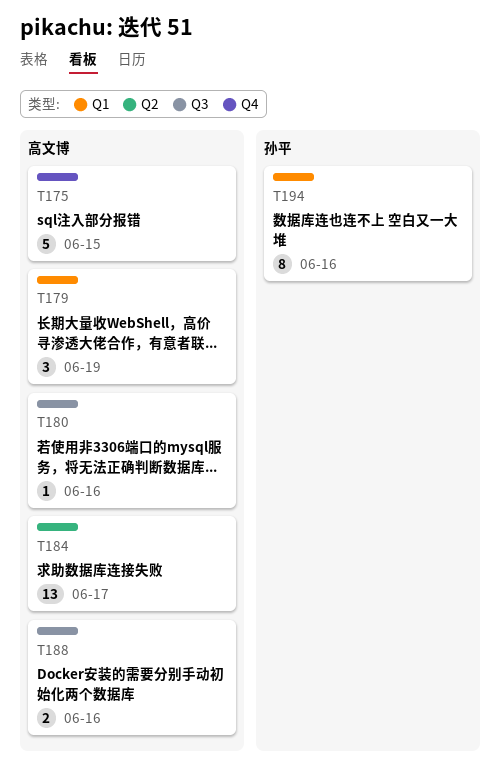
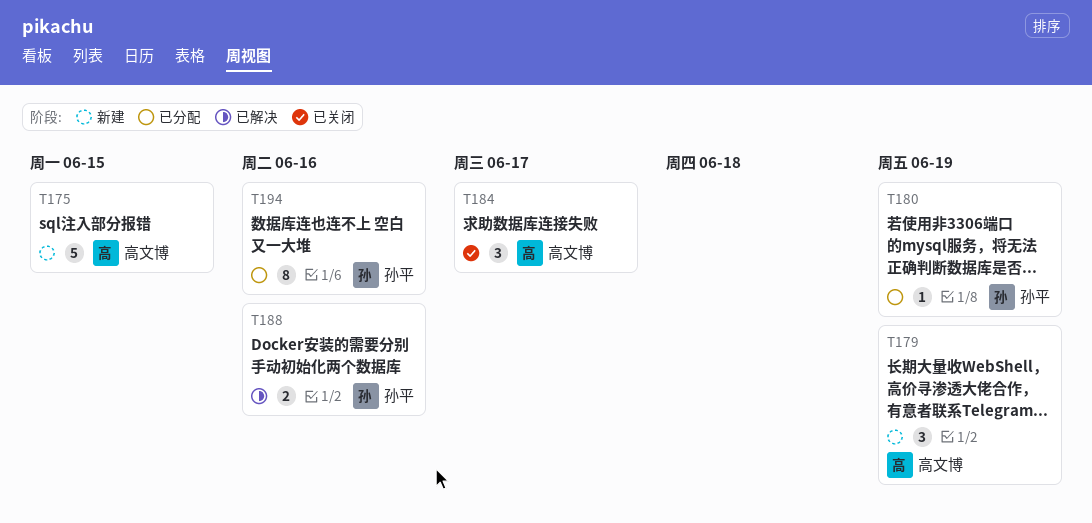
T180, owner: 高文博 -> 孙平
T180, due: Jun 16 -> Jun 19
T184, estimate: 13 -> 3
T188, owner: 高文博 -> 孙平

